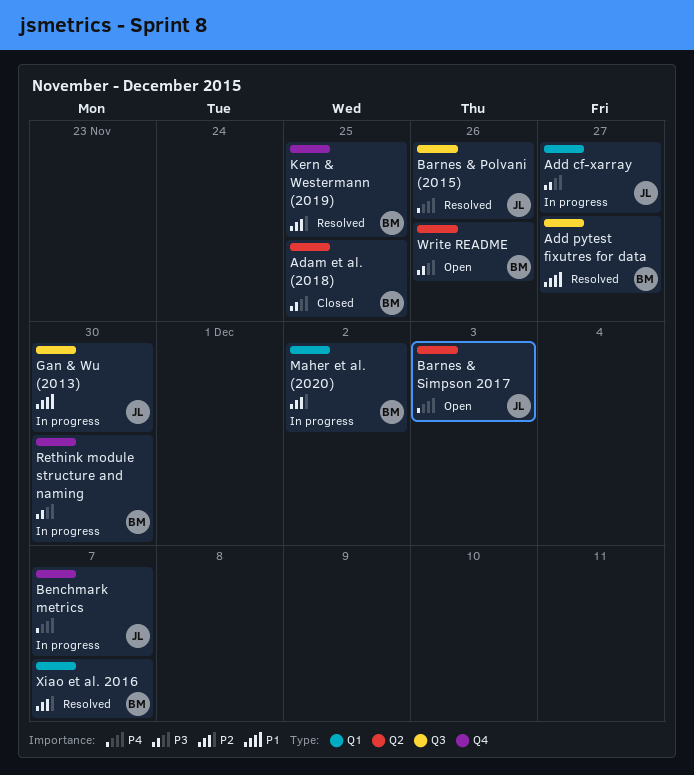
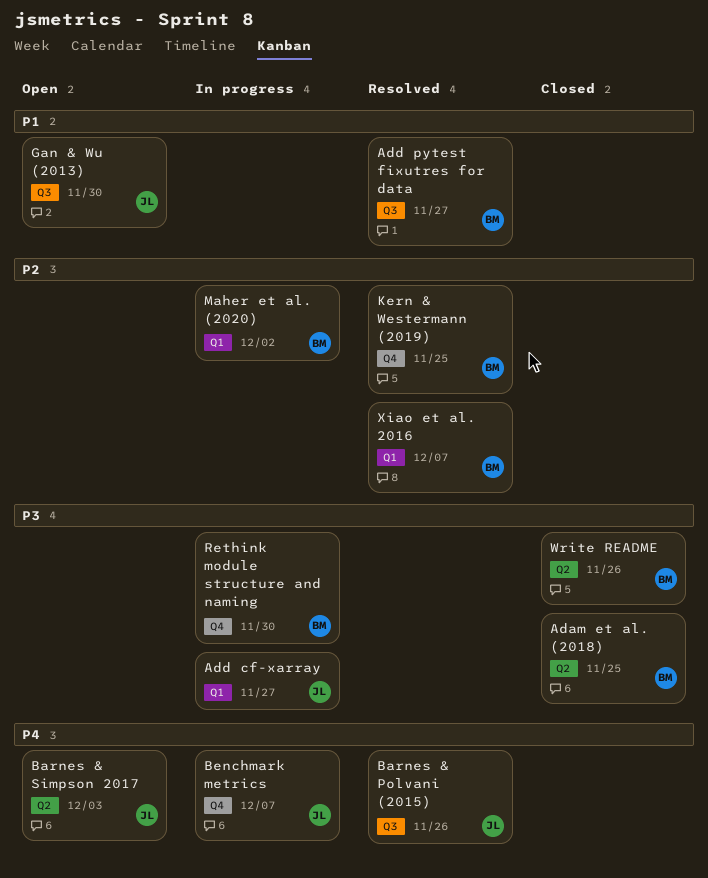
Gan & Wu (2013), status: In progress -> Open
Write README, status: Open -> Closed

